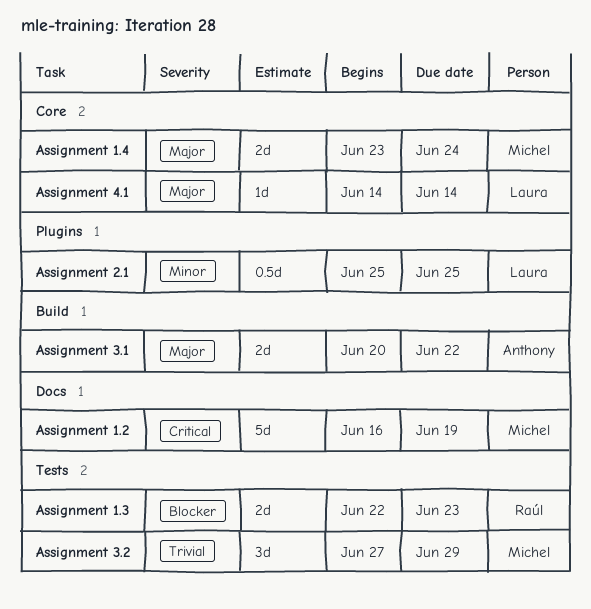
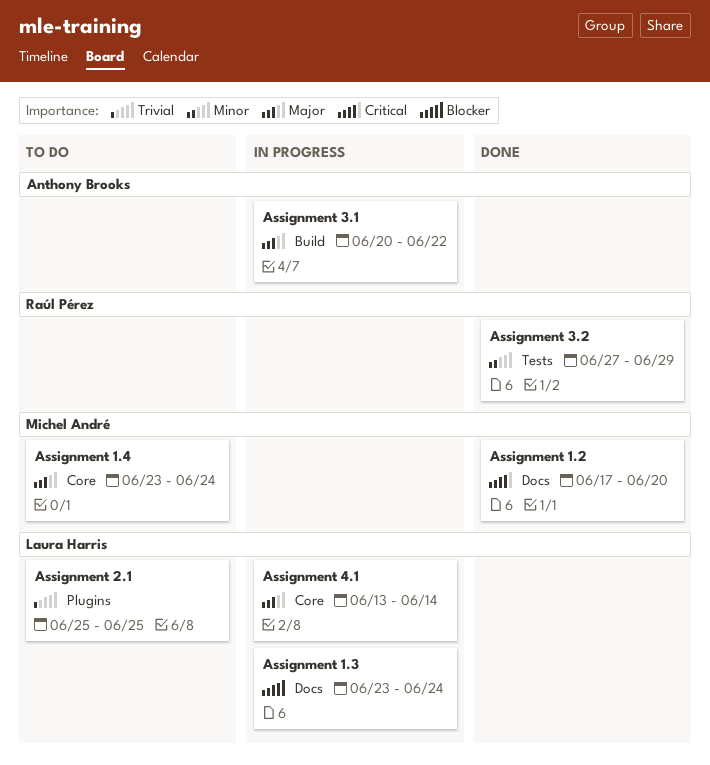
Assignment 1.2, start: Jun 16 -> Jun 17
Assignment 1.2, due: Jun 19 -> Jun 20
Assignment 1.3, owner: Raúl Pérez -> Laura Harris
Assignment 1.3, label: Tests -> Docs
Assignment 1.3, start: Jun 22 -> Jun 23
Assignment 1.3, due: Jun 23 -> Jun 24
Assignment 2.1, priority: Minor -> Trivial
Assignment 3.2, owner: Michel André -> Raúl Pérez
Assignment 3.2, priority: Trivial -> Minor
Assignment 4.1, start: Jun 14 -> Jun 13

